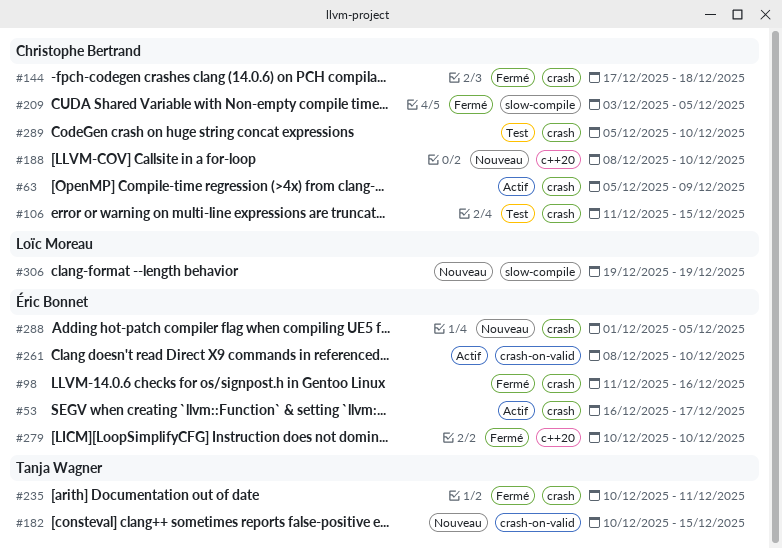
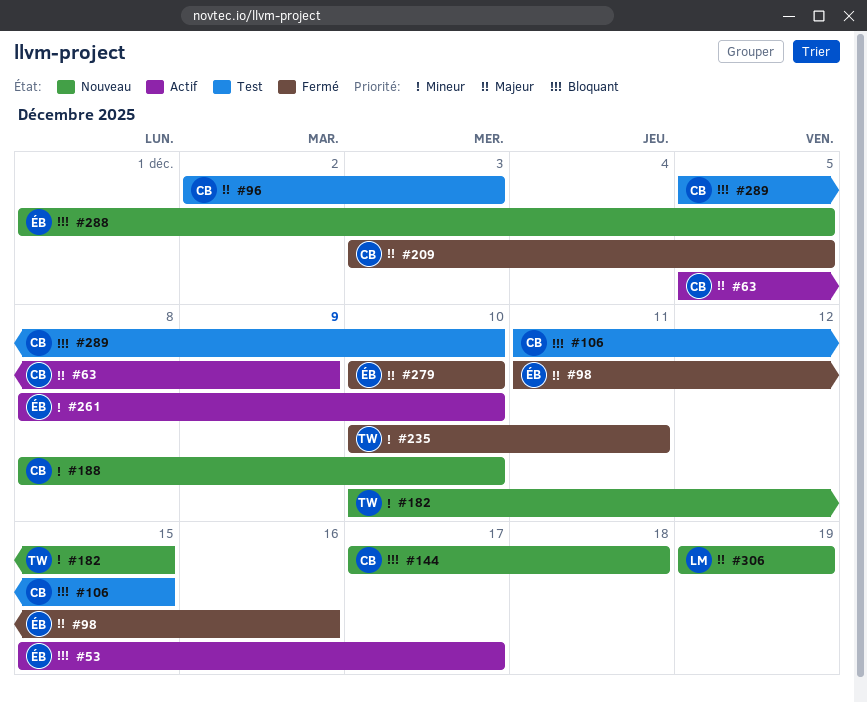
#53, start: Dec 16 -> Dec 15
#96: none -> present
#144, status: Fermé -> Nouveau

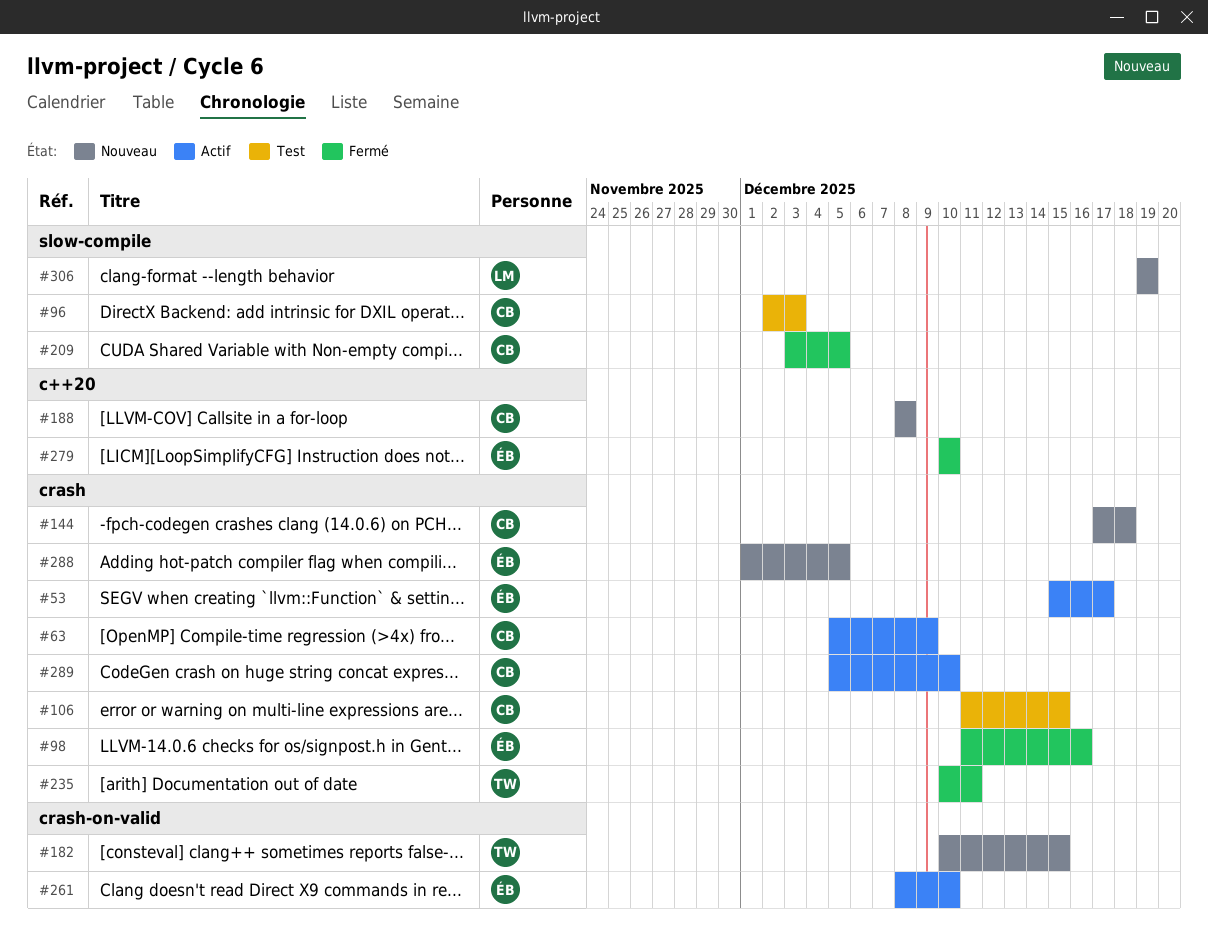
#188, due: Dec 10 -> Dec 8
#289, status: Test -> Actif

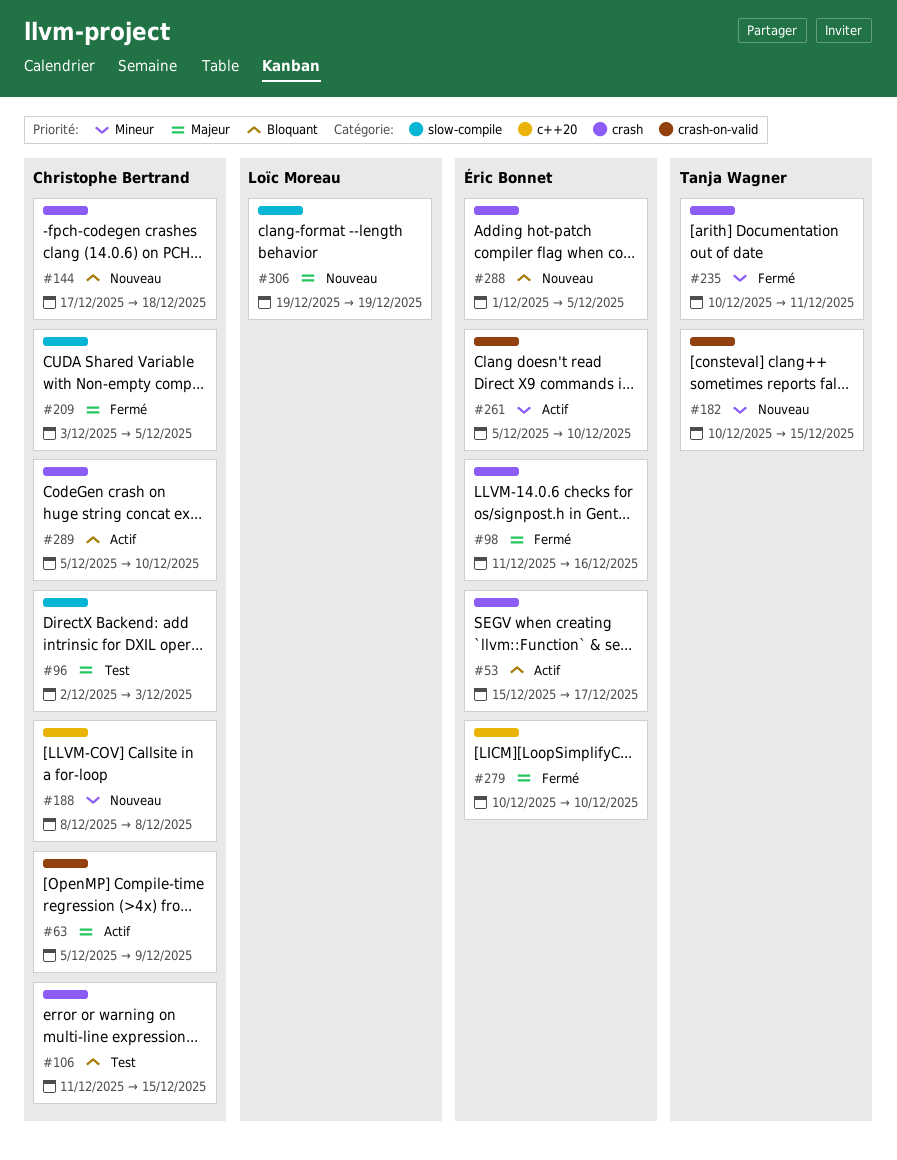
#63, label: crash -> crash-on-valid
#261, start: Dec 8 -> Dec 5

